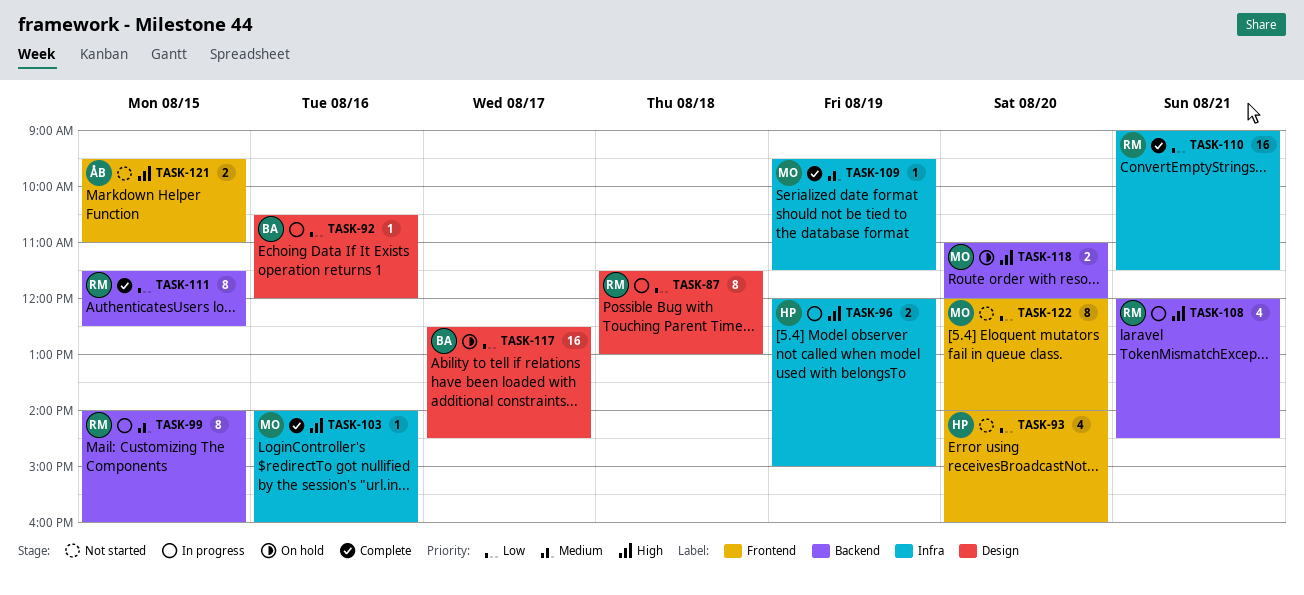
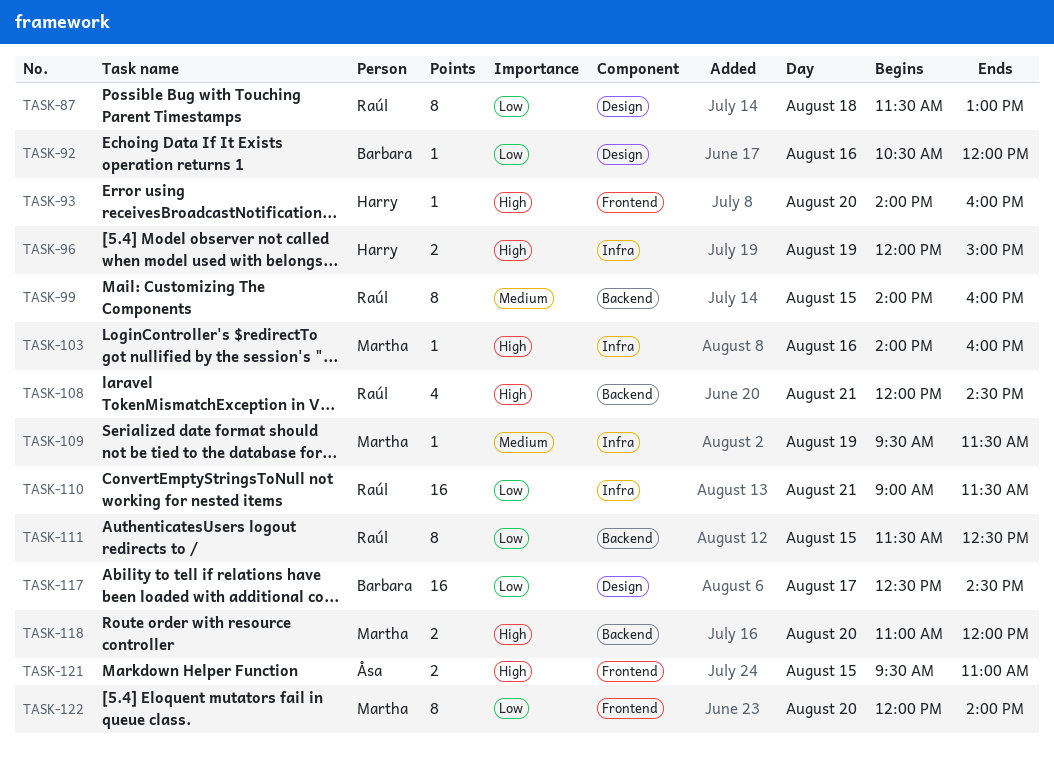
TASK-93, priority: Low -> High
TASK-93, estimate: 4 -> 1

